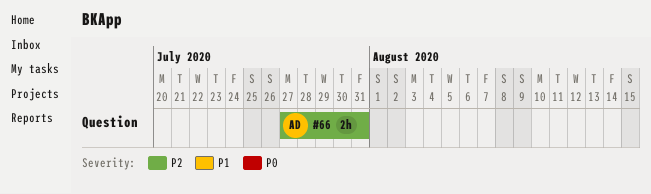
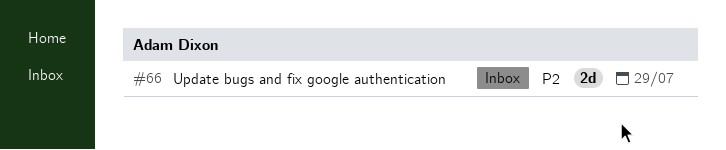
#66, estimate: 2h -> 2d
#66, due: Jul 31 -> Jul 29

